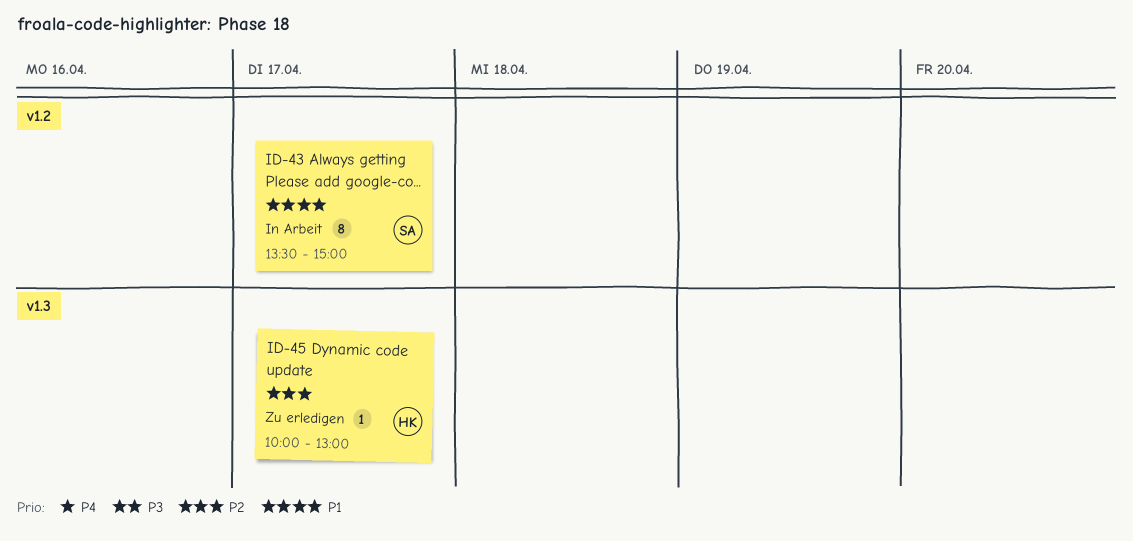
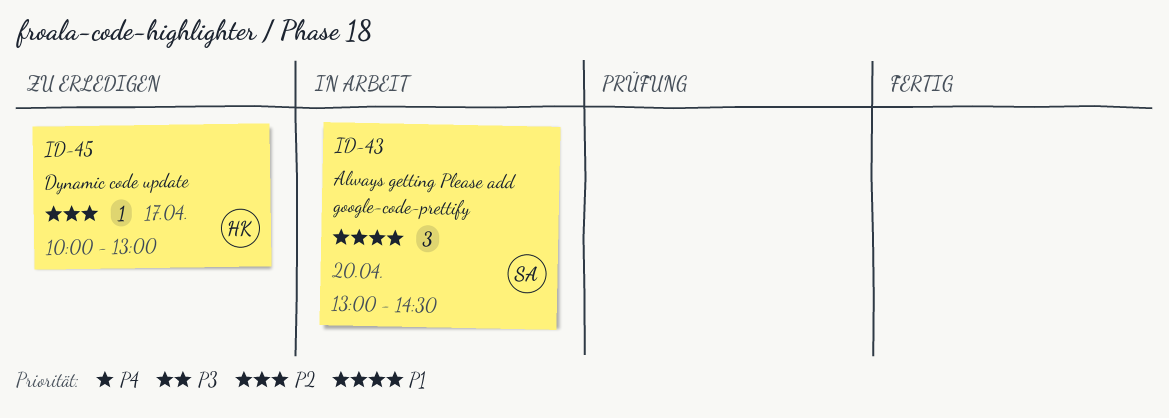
ID-43, estimate: 8 -> 3
ID-43, day: Apr 17 -> Apr 20
ID-43, begins: 13:30 -> 13:00
ID-43, ends: 15:00 -> 14:30

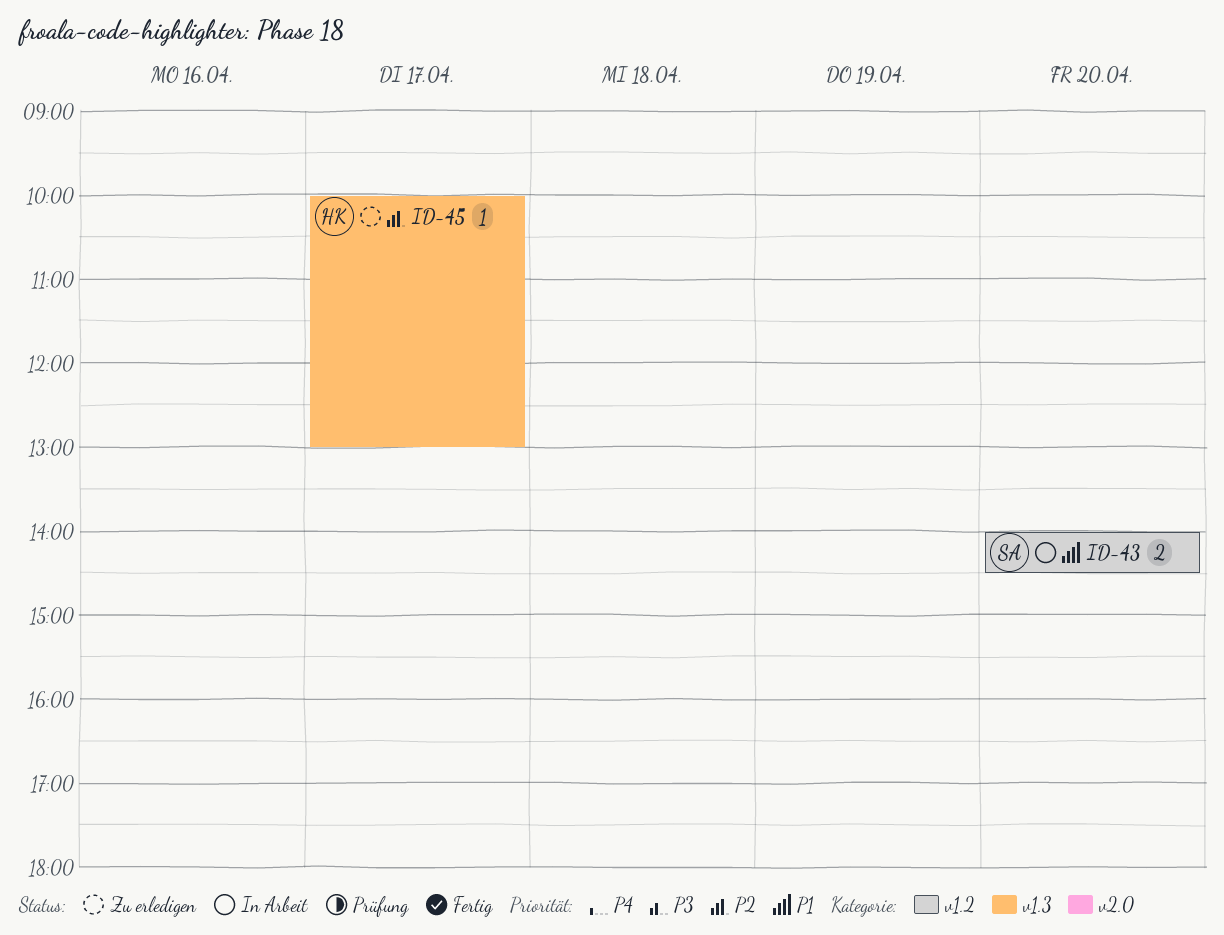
ID-43, estimate: 3 -> 2
ID-43, begins: 13:00 -> 14:00

